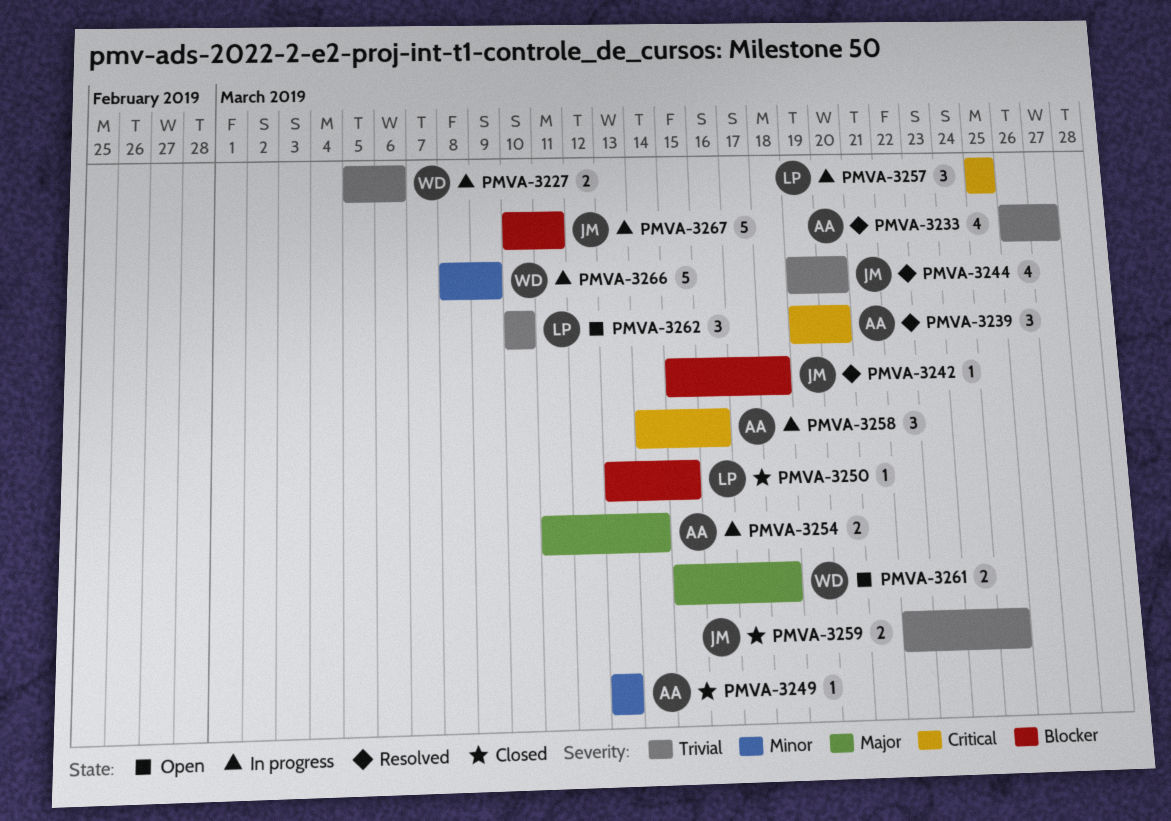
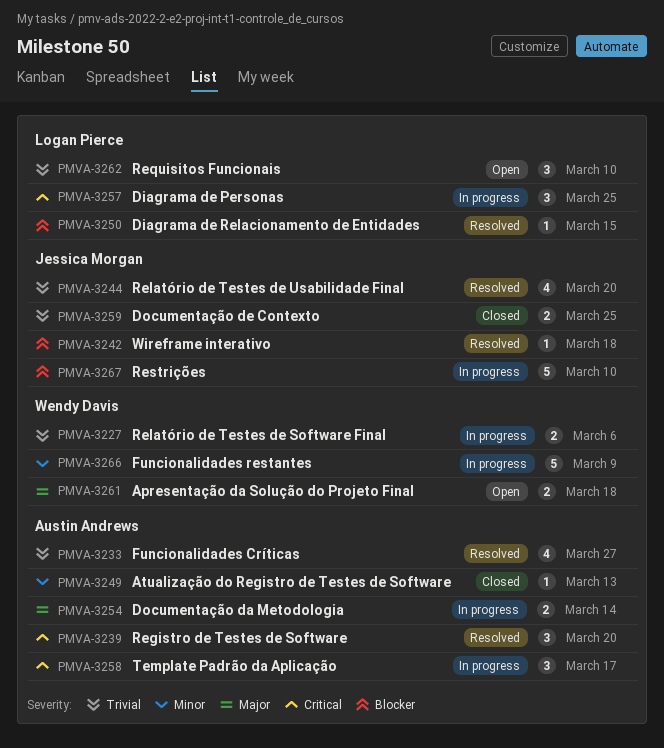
PMVA-3250, status: Closed -> Resolved
PMVA-3258, due: Mar 16 -> Mar 17
PMVA-3267, due: Mar 11 -> Mar 10

